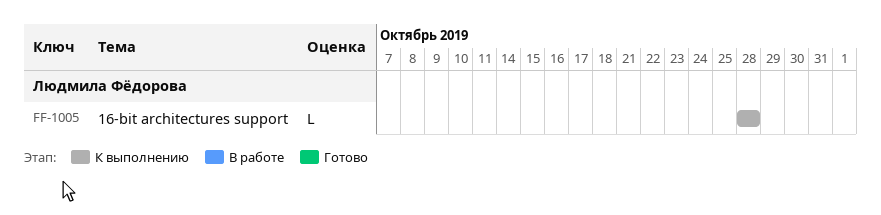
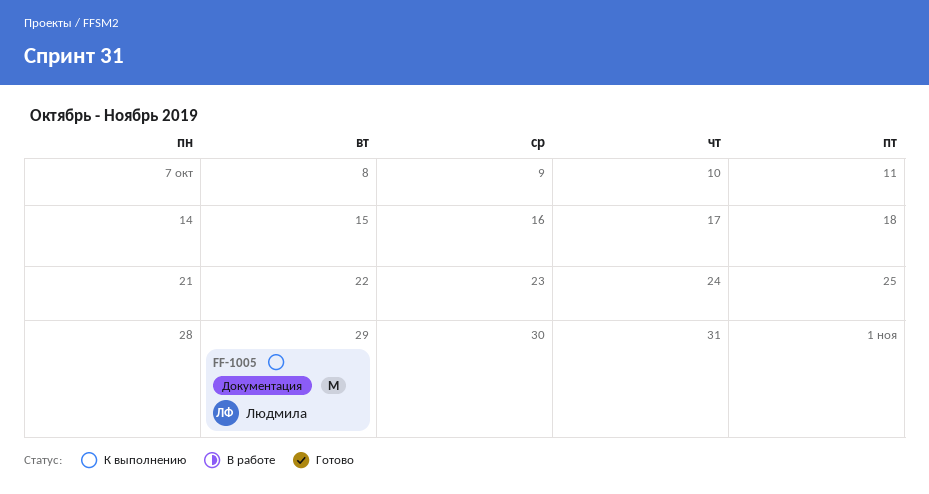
FF-1005, estimate: L -> M
FF-1005, due: Oct 28 -> Oct 29

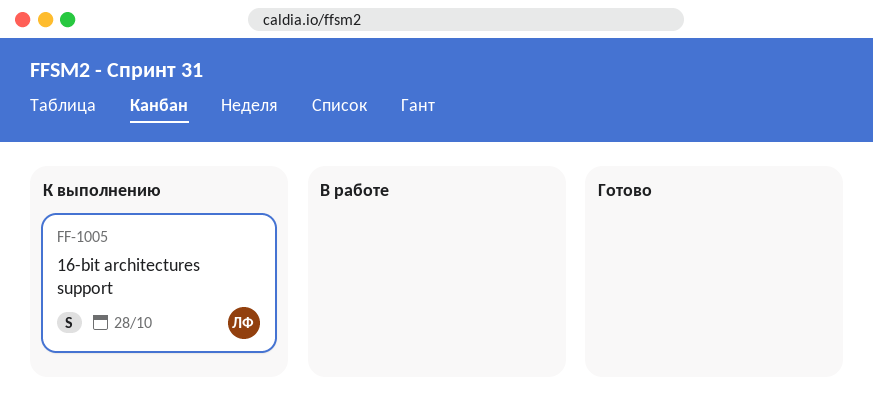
FF-1005, estimate: M -> S
FF-1005, due: Oct 29 -> Oct 28

